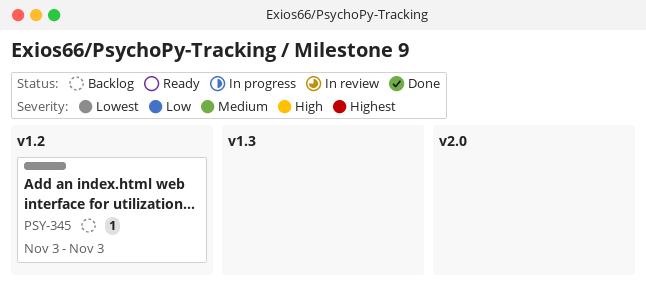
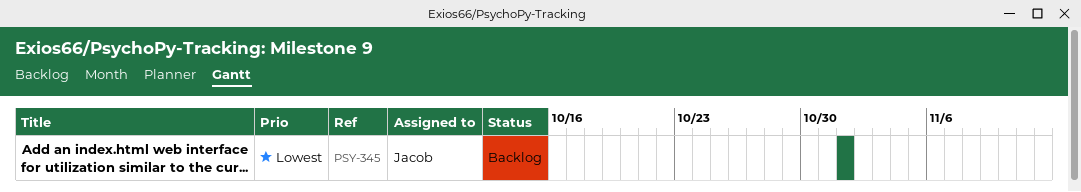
PSY-345, start: Nov 3 -> Nov 1
PSY-345, due: Nov 3 -> Nov 1

